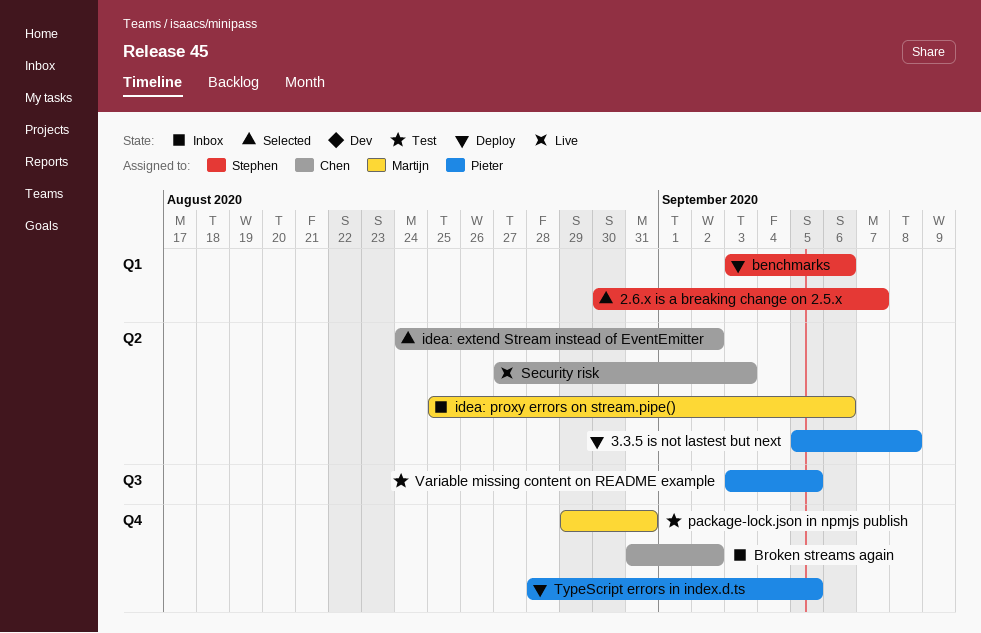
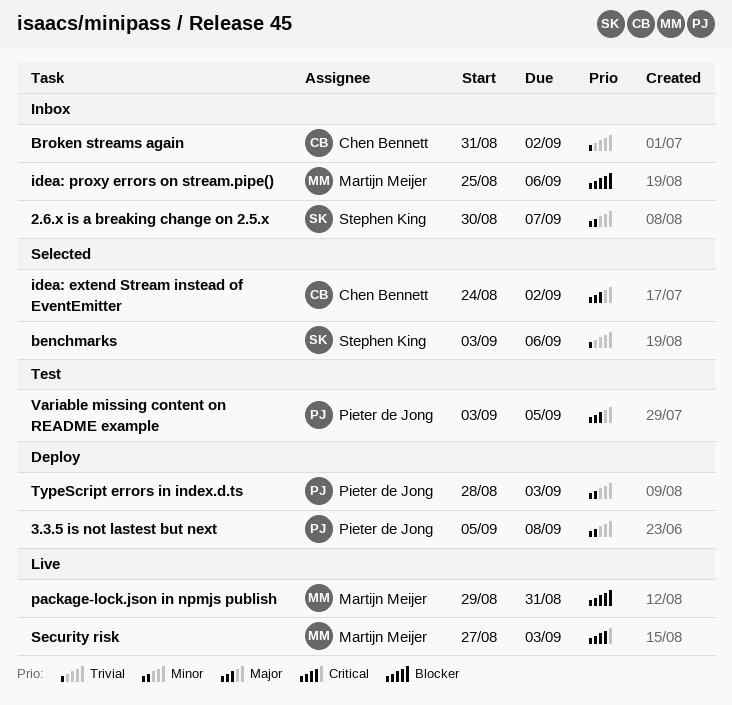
2.6.x is a breaking change on 2.5.x, status: Selected -> Inbox
benchmarks, status: Deploy -> Selected
package-lock.json in npmjs publish, status: Test -> Live
Security risk, owner: Chen Bennett -> Martijn Meijer
TypeScript errors in index.d.ts, due: Sep 5 -> Sep 3

